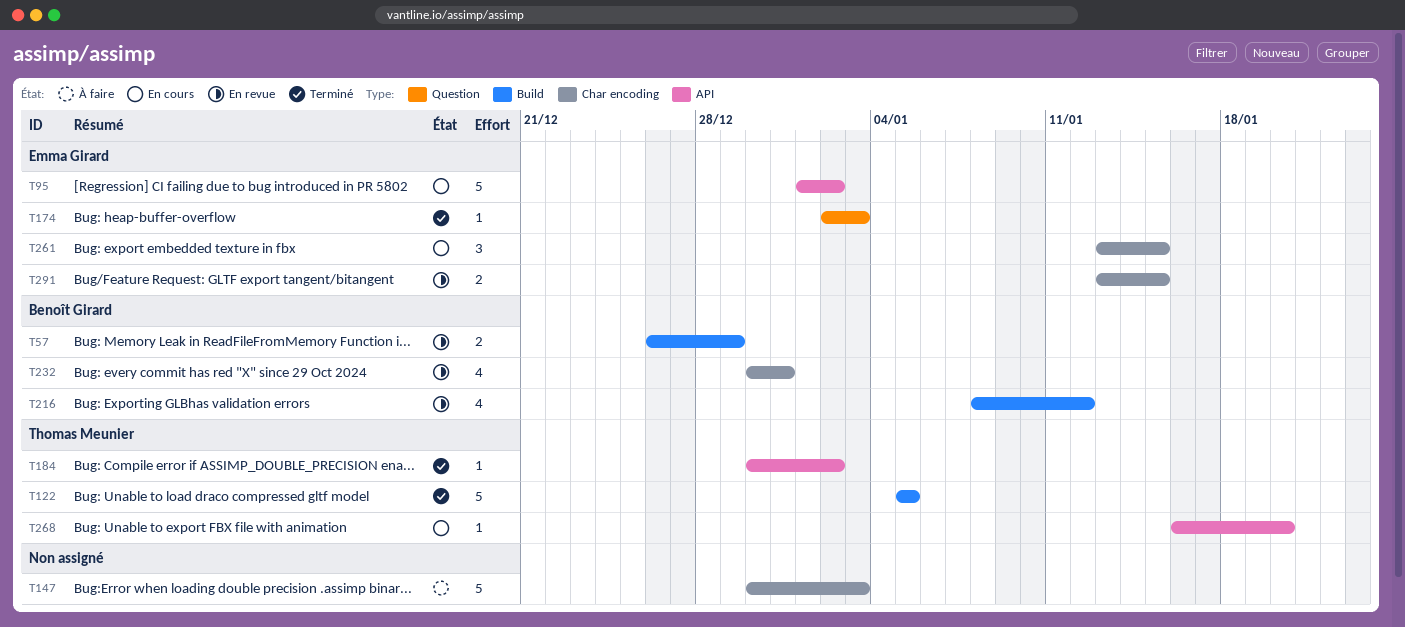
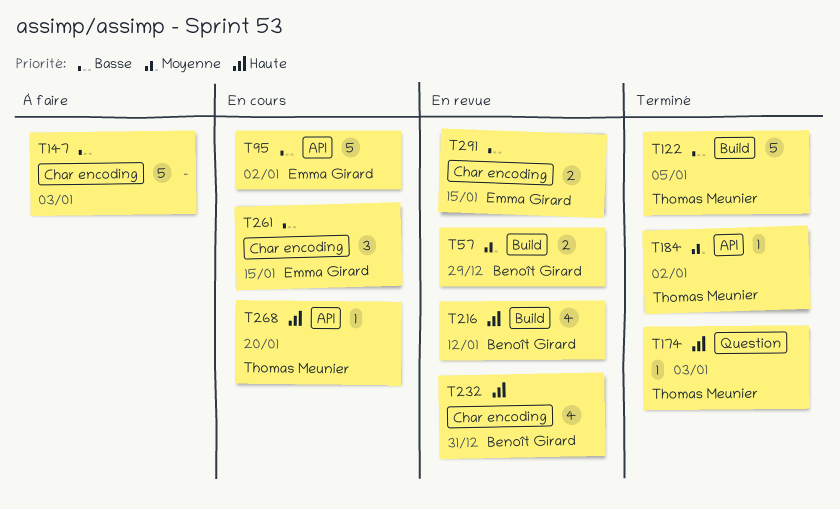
T174, owner: Emma Girard -> Thomas Meunier

